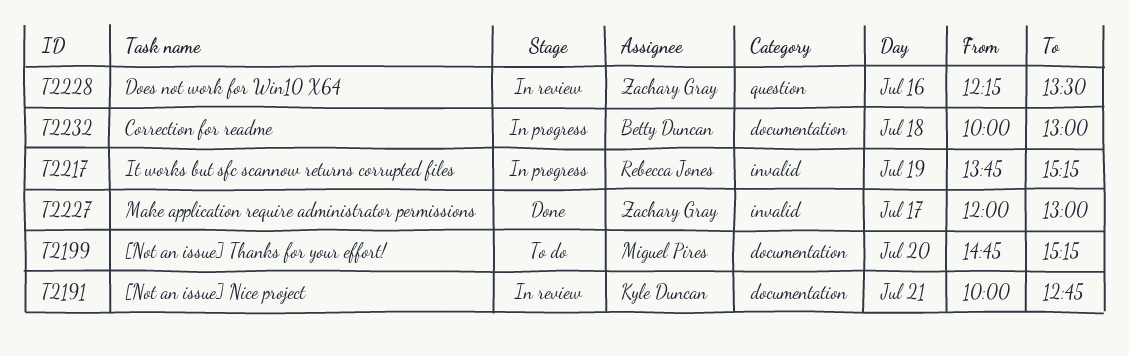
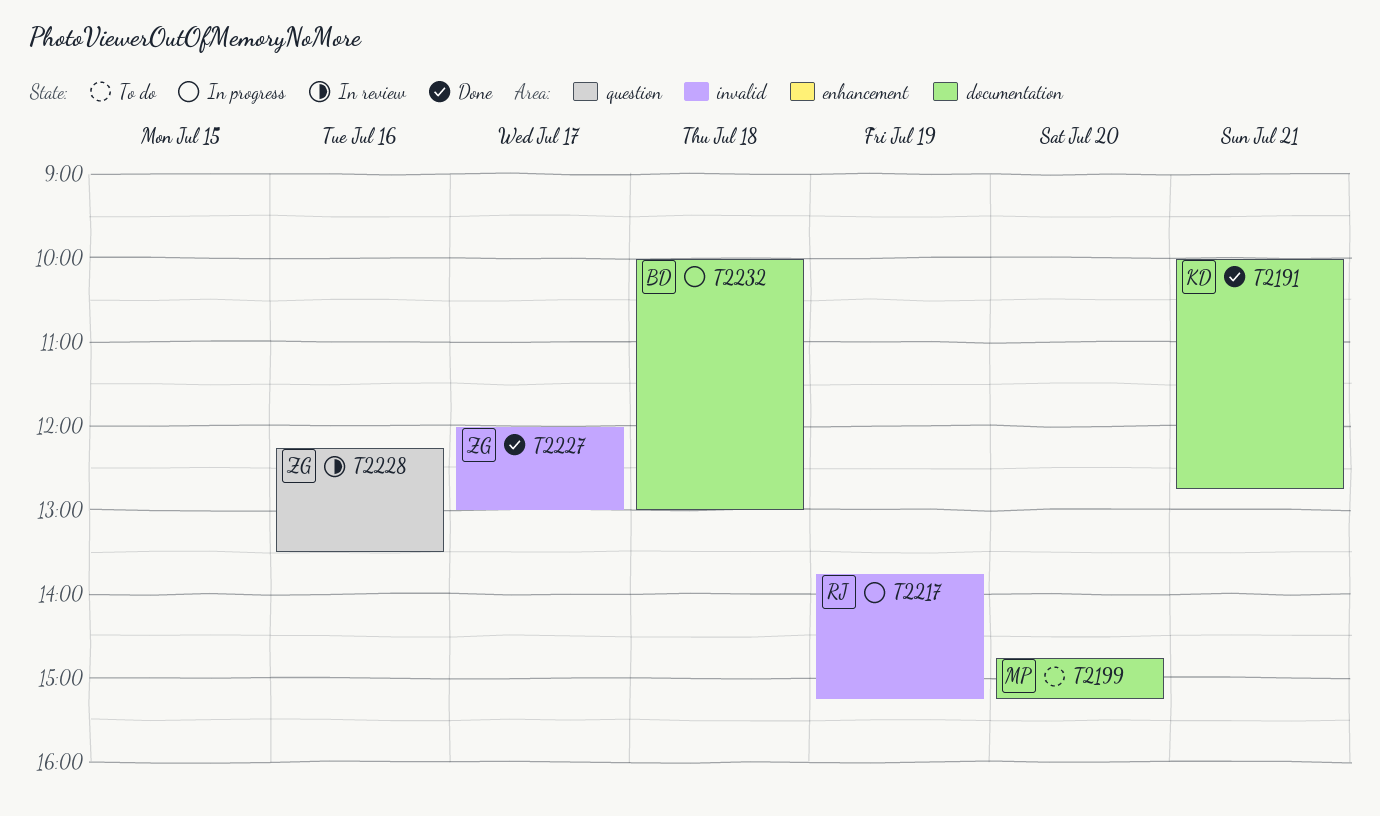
T2191, status: In review -> Done

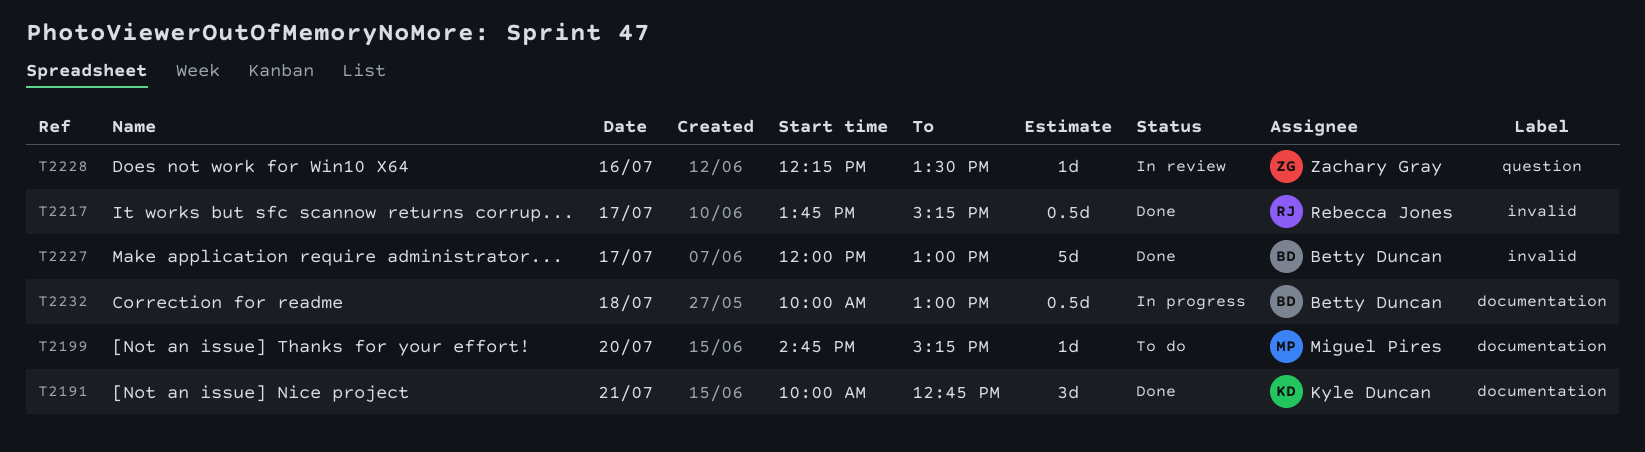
T2217, status: In progress -> Done
T2217, day: Jul 19 -> Jul 17
T2227, owner: Zachary Gray -> Betty Duncan

